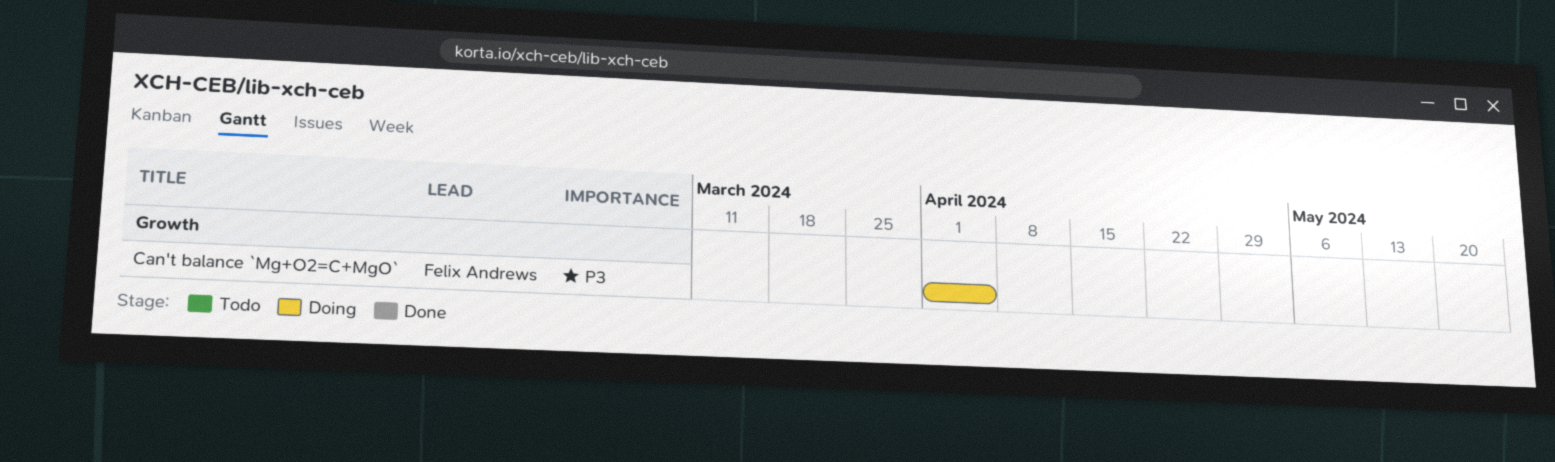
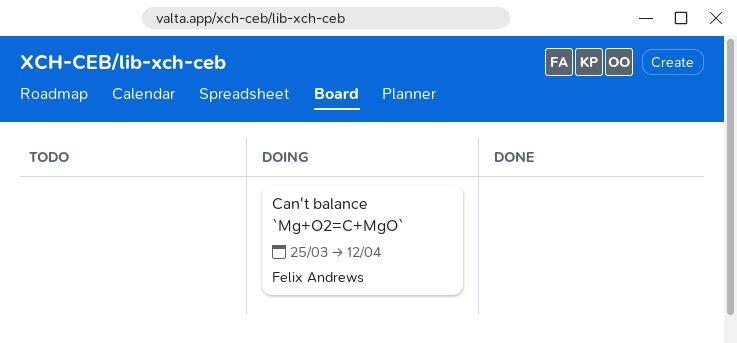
Can't balance `Mg+O2=C+MgO`, start: Apr 1 -> Mar 25
Can't balance `Mg+O2=C+MgO`, due: Apr 5 -> Apr 12

